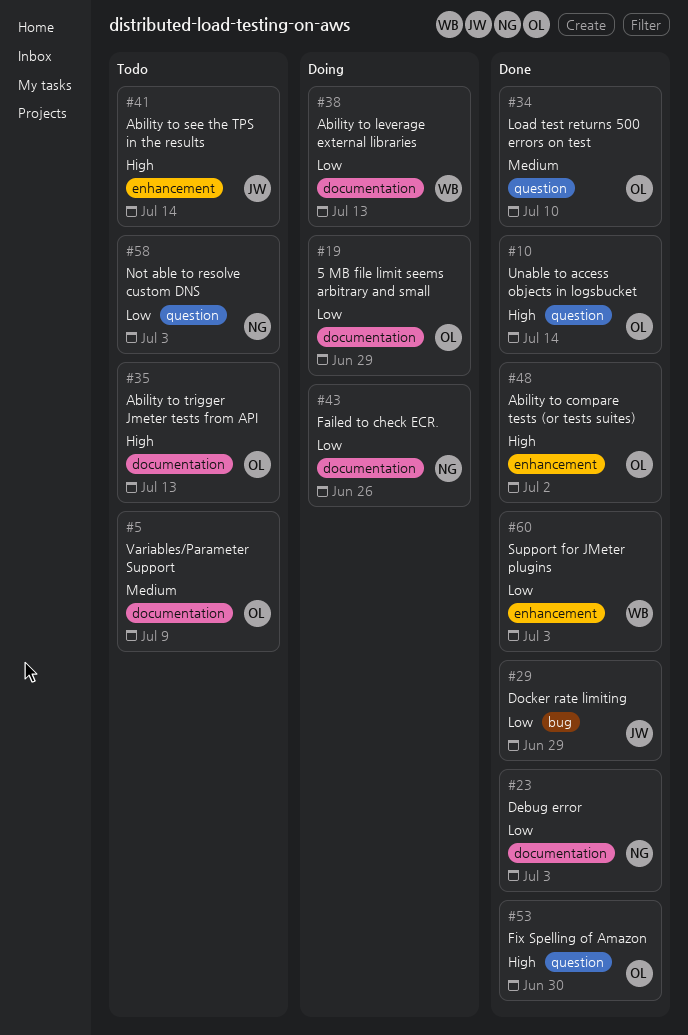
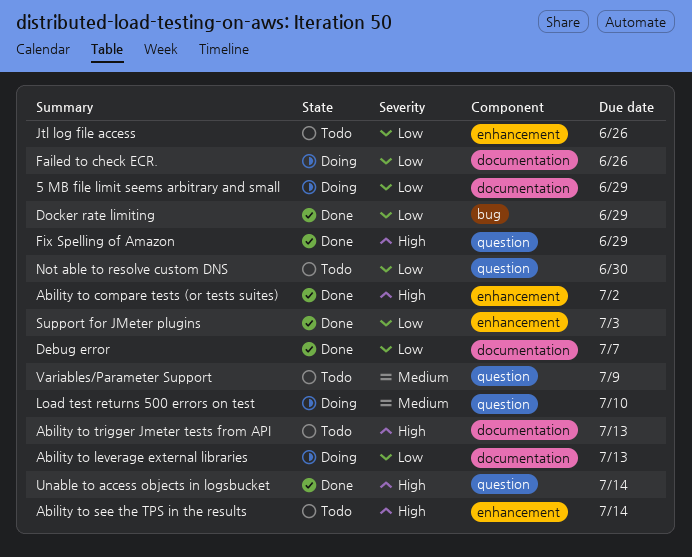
Debug error, due: Jul 3 -> Jul 7
Fix Spelling of Amazon, due: Jun 30 -> Jun 29
Jtl log file access: none -> present
Load test returns 500 errors on test, status: Done -> Doing
Not able to resolve custom DNS, due: Jul 3 -> Jun 30
Variables/Parameter Support, label: documentation -> question

